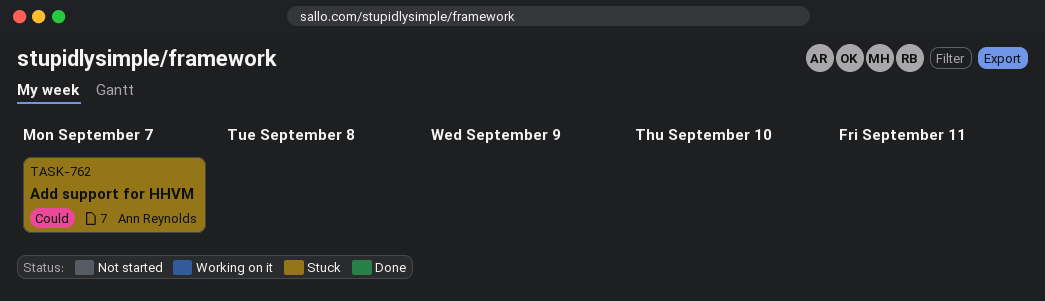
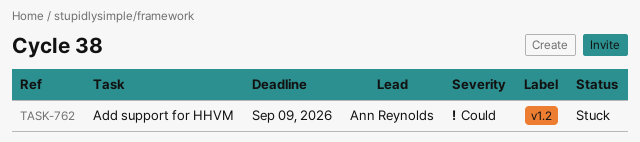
TASK-762, due: Sep 7 -> Sep 9

